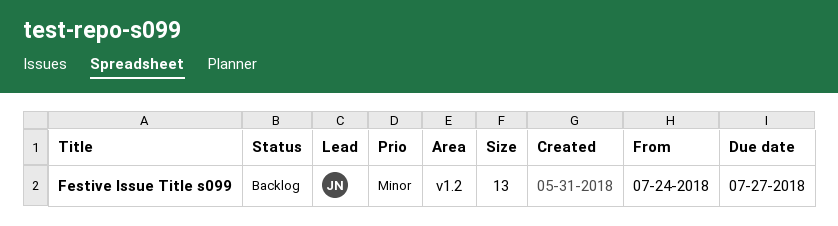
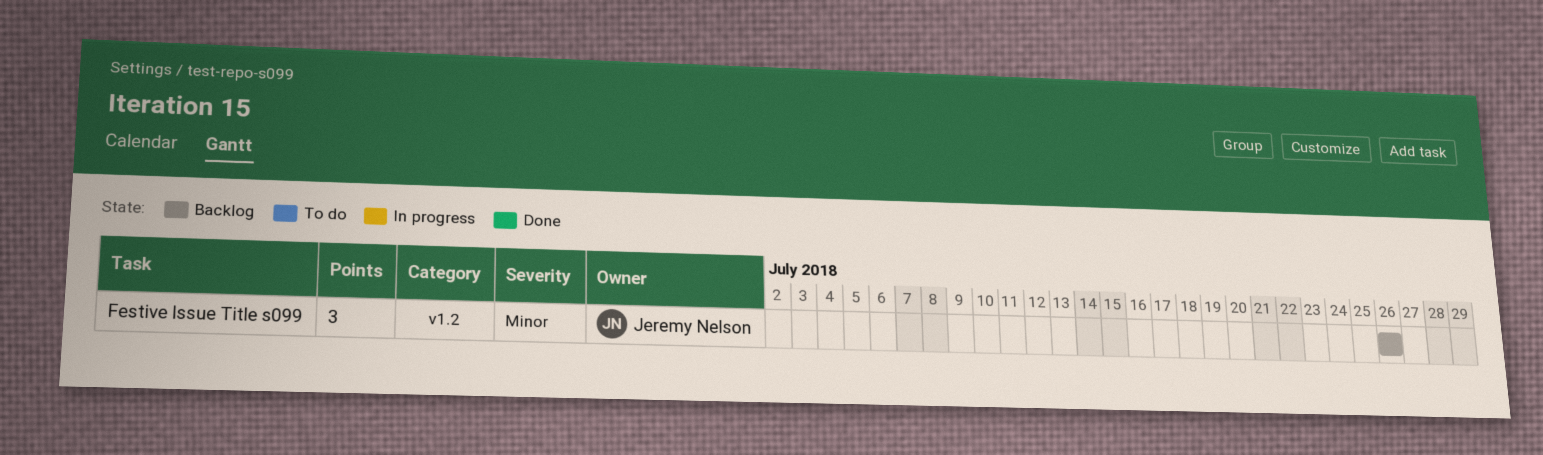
Festive Issue Title s099, estimate: 13 -> 3
Festive Issue Title s099, start: Jul 24 -> Jul 26
Festive Issue Title s099, due: Jul 27 -> Jul 26

